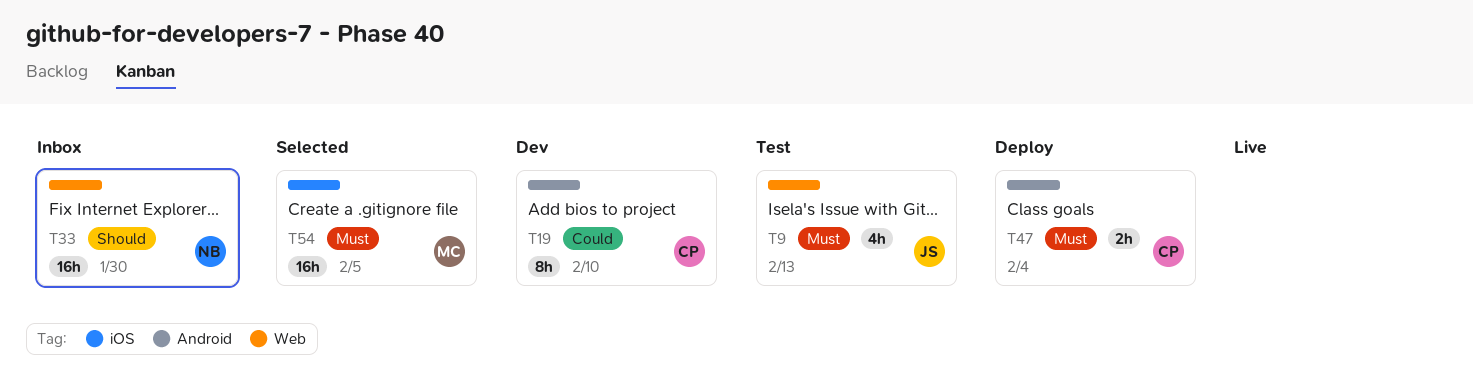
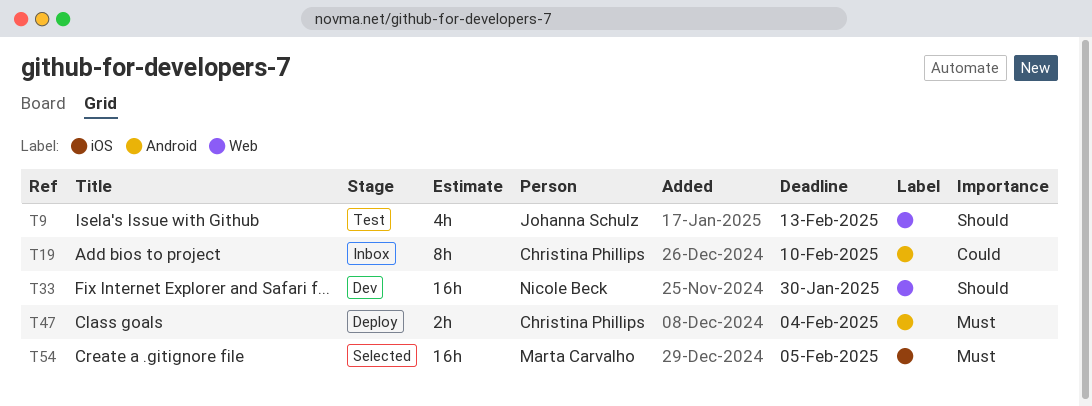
T9, priority: Must -> Should
T19, status: Dev -> Inbox
T33, status: Inbox -> Dev

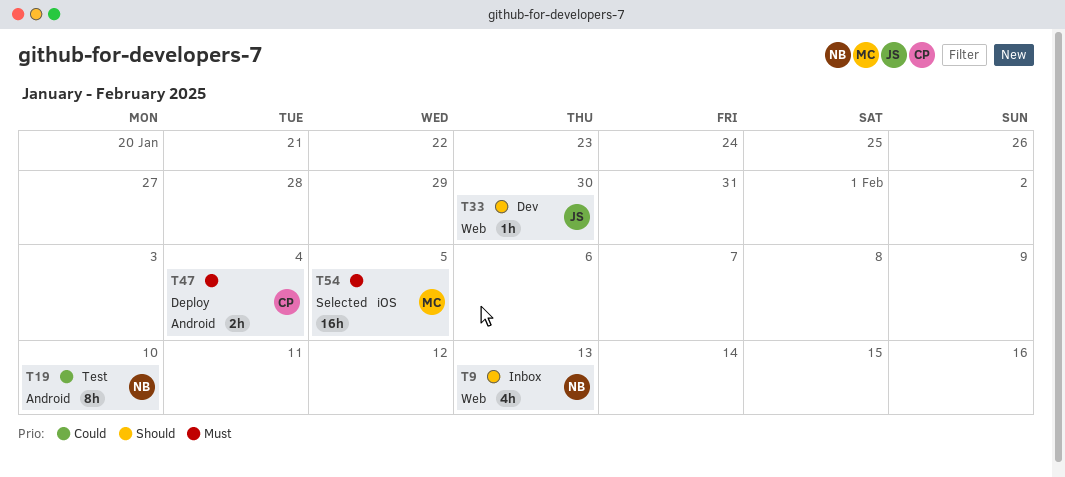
T9, status: Test -> Inbox
T9, owner: Johanna Schulz -> Nicole Beck
T19, status: Inbox -> Test
T19, owner: Christina Phillips -> Nicole Beck
T33, owner: Nicole Beck -> Johanna Schulz
T33, estimate: 16h -> 1h

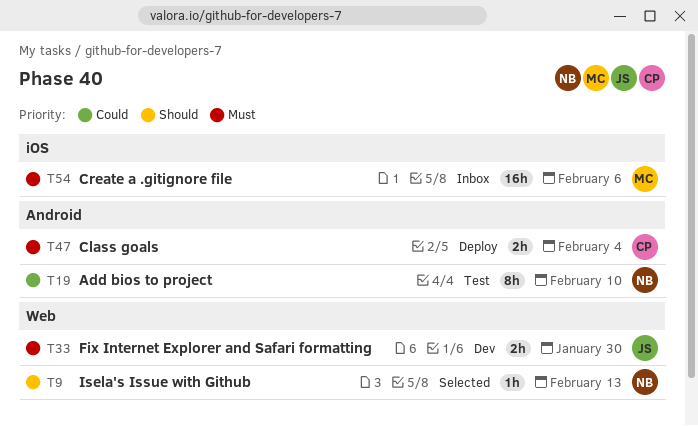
T9, status: Inbox -> Selected
T9, estimate: 4h -> 1h
T33, priority: Should -> Must
T33, estimate: 1h -> 2h
T54, status: Selected -> Inbox
T54, due: Feb 5 -> Feb 6

